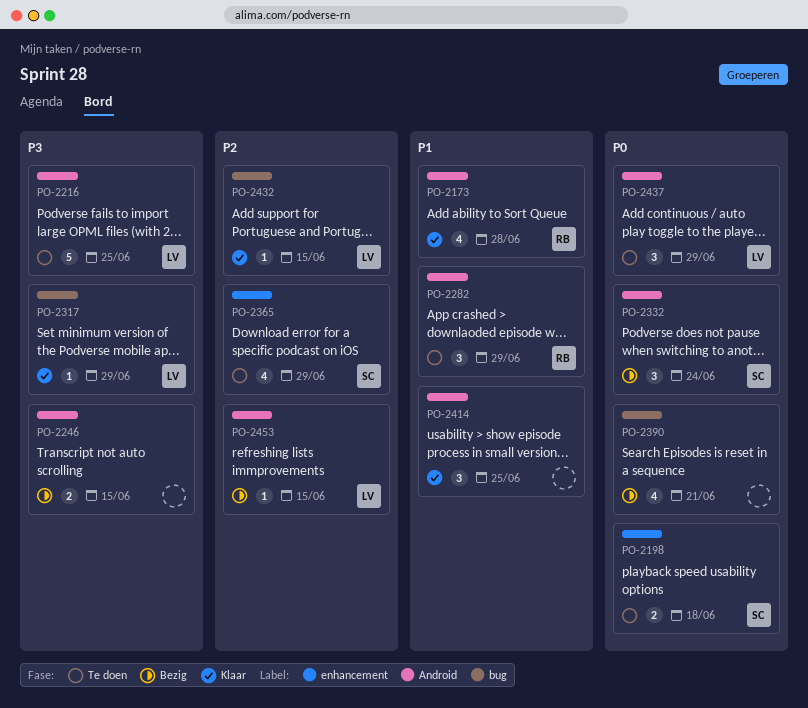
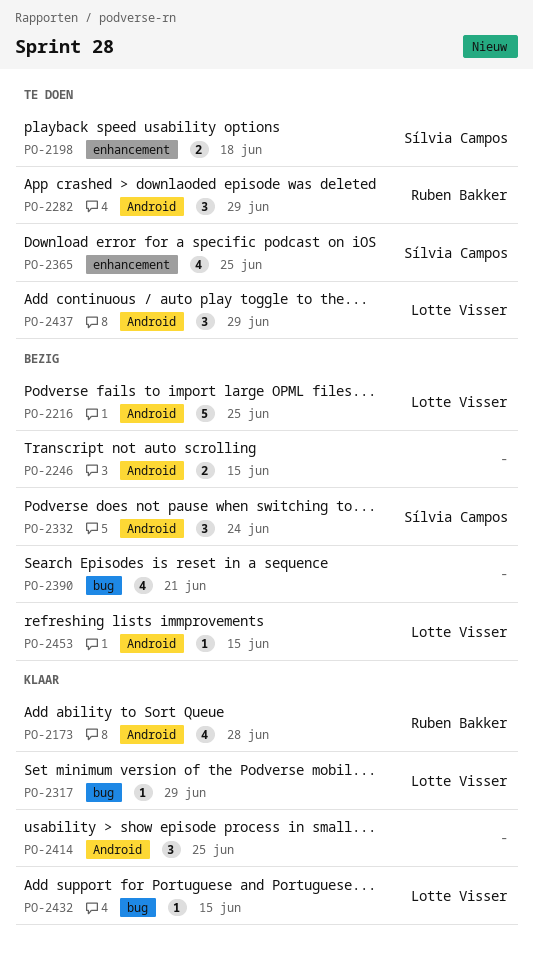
PO-2216, status: Te doen -> Bezig
PO-2365, due: Jun 29 -> Jun 25

